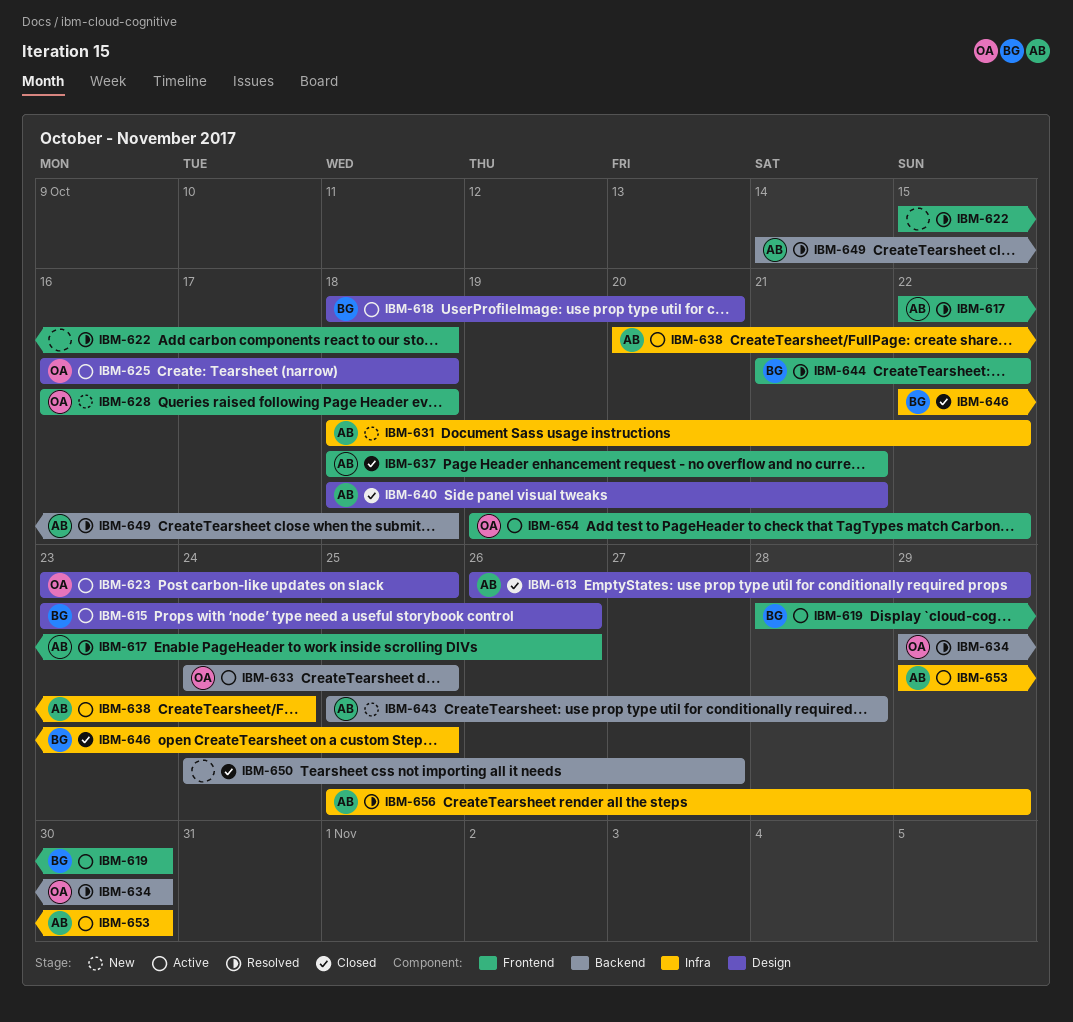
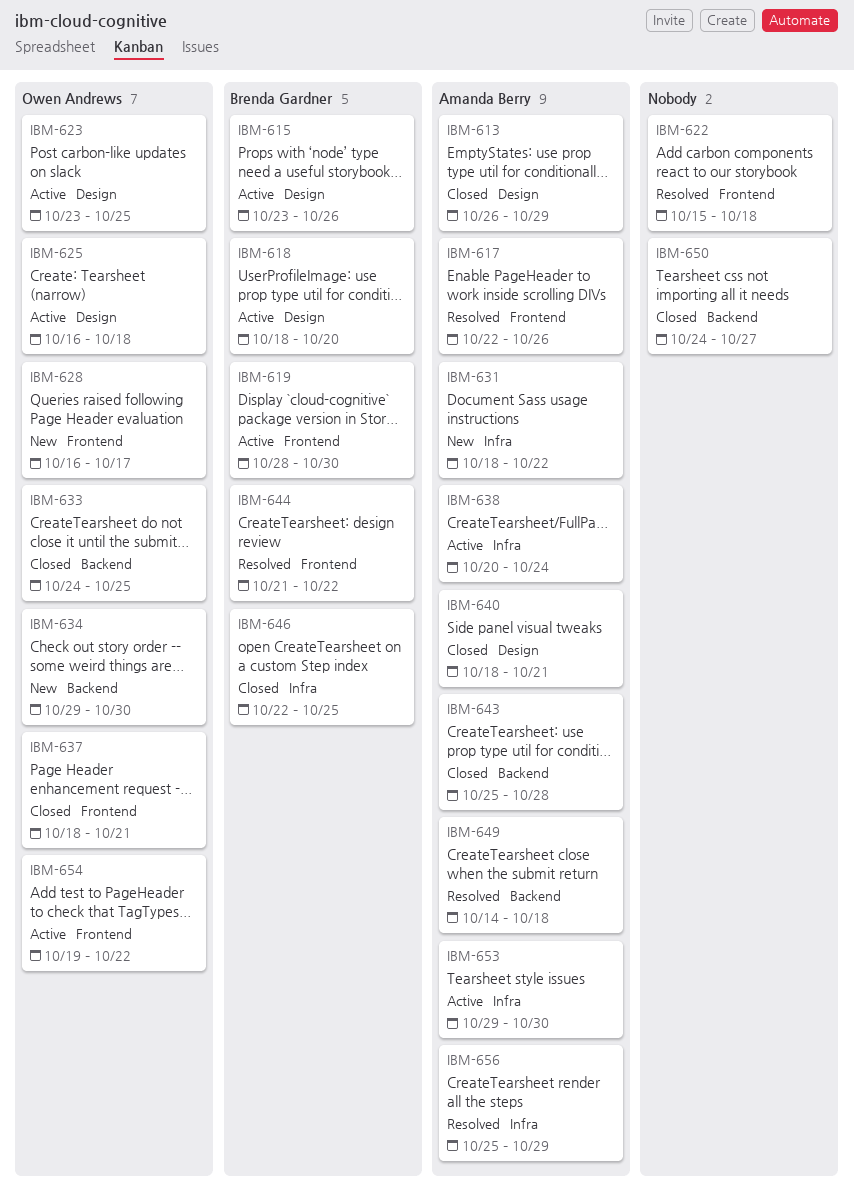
IBM-628, due: Oct 18 -> Oct 17
IBM-633, status: Active -> Closed
IBM-634, status: Resolved -> New
IBM-637, owner: Amanda Berry -> Owen Andrews
IBM-643, status: New -> Closed

